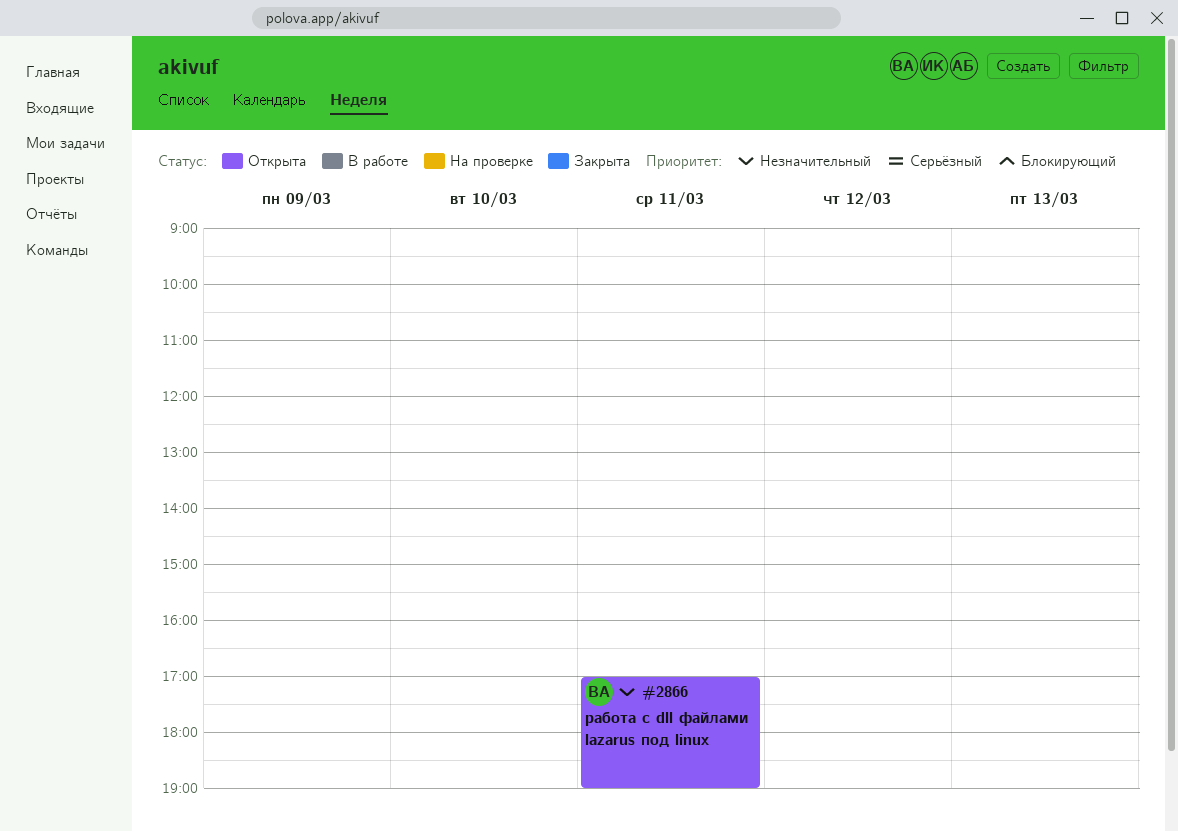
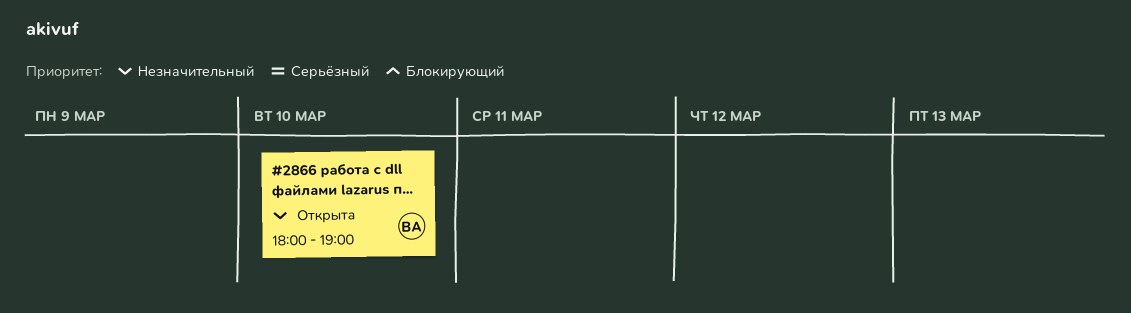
#2866, day: Mar 11 -> Mar 10
#2866, begins: 17:00 -> 18:00

